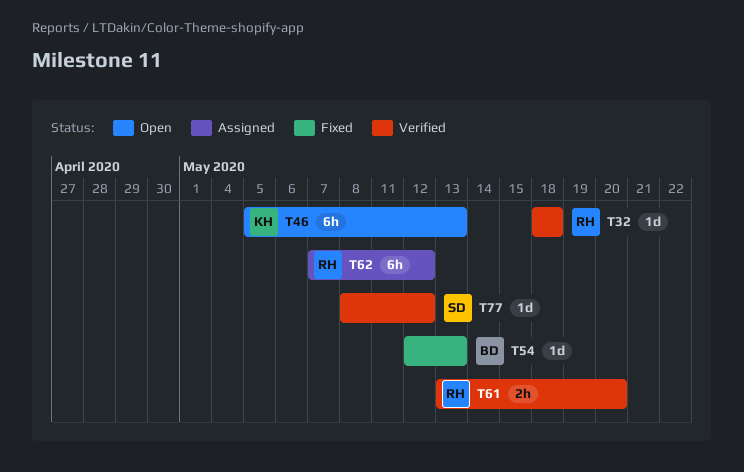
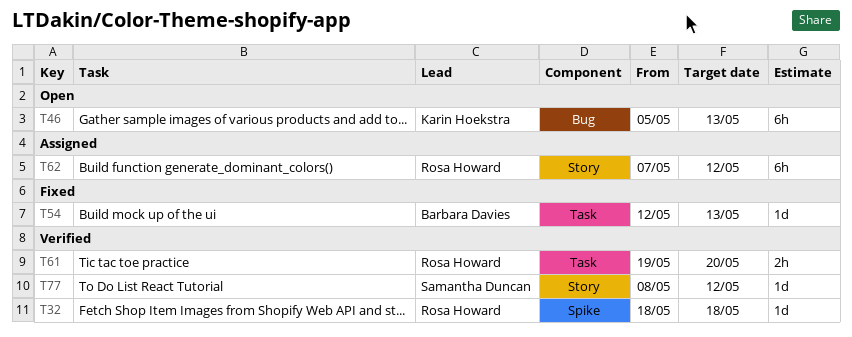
T61, start: May 13 -> May 19

